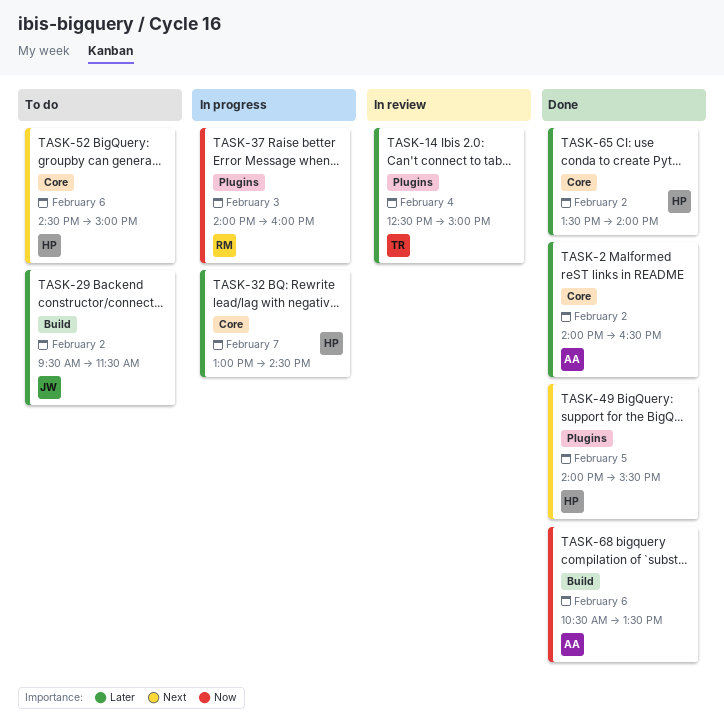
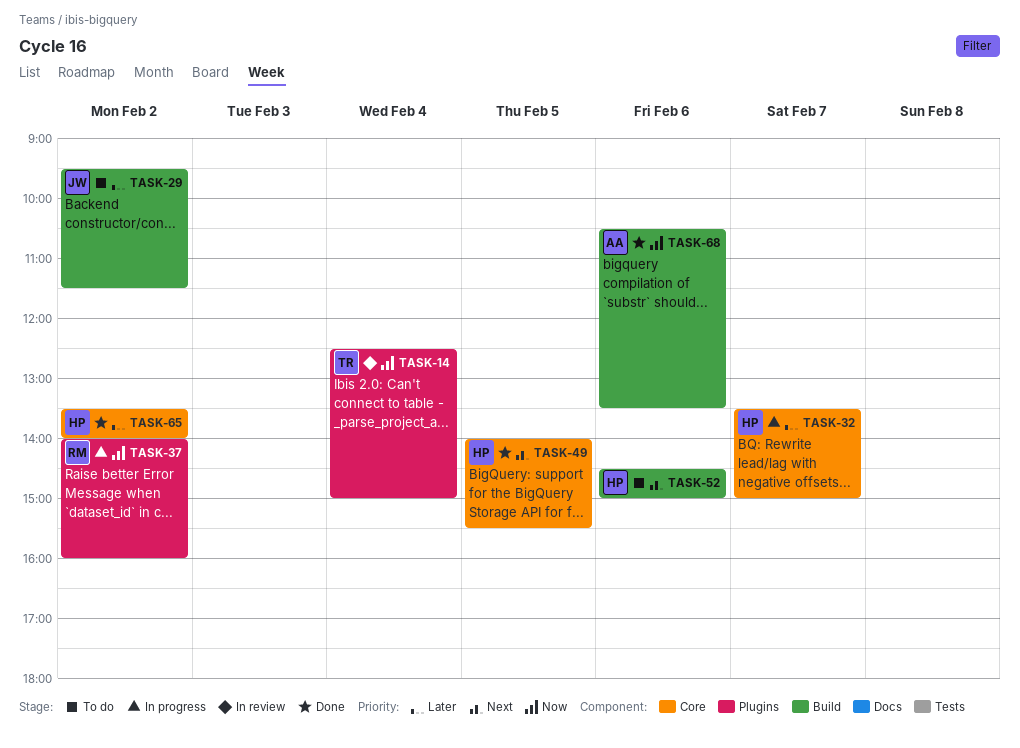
TASK-2: present -> none
TASK-14, priority: Later -> Now
TASK-32, begins: 13:00 -> 13:30
TASK-32, ends: 14:30 -> 15:00
TASK-37, day: Feb 3 -> Feb 2
TASK-49, label: Plugins -> Core
TASK-52, label: Core -> Build

